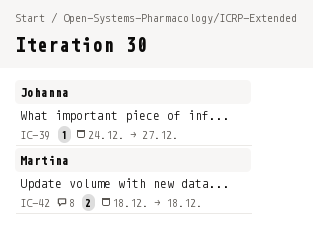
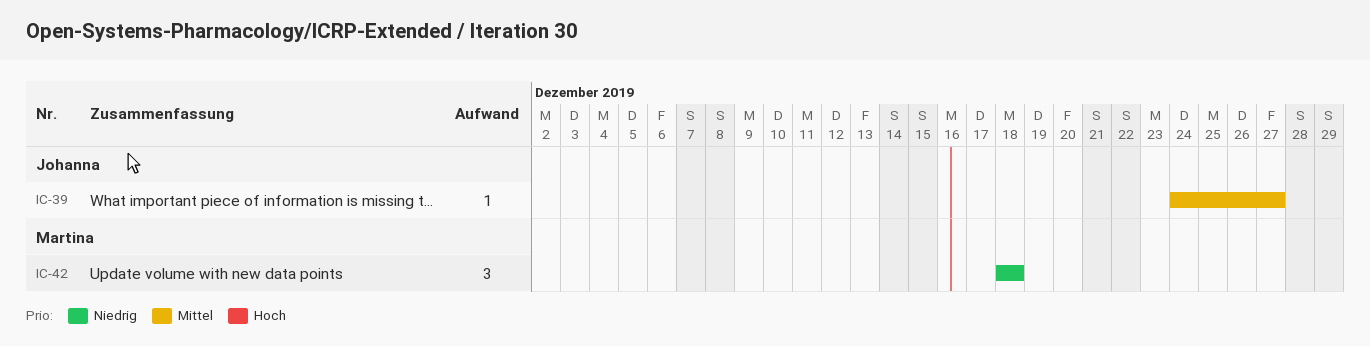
IC-42, estimate: 2 -> 3

